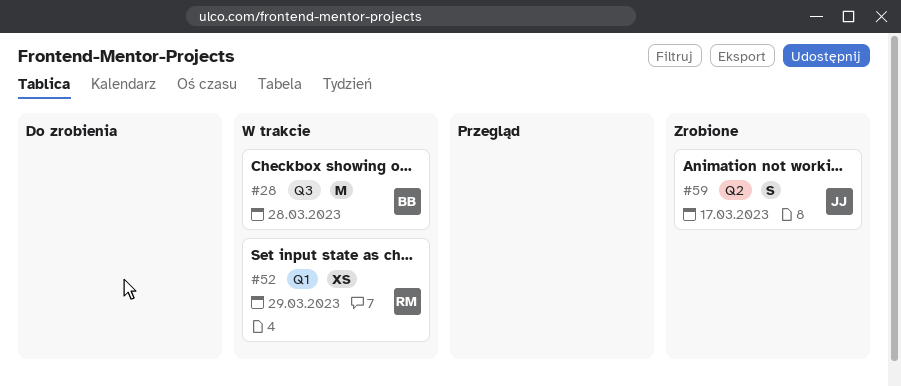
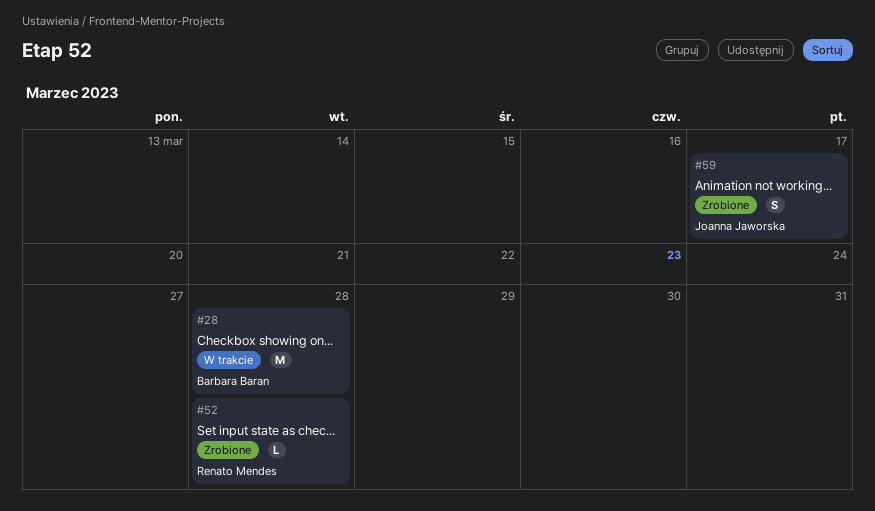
#52, status: W trakcie -> Zrobione
#52, estimate: XS -> L
#52, due: Mar 29 -> Mar 28

